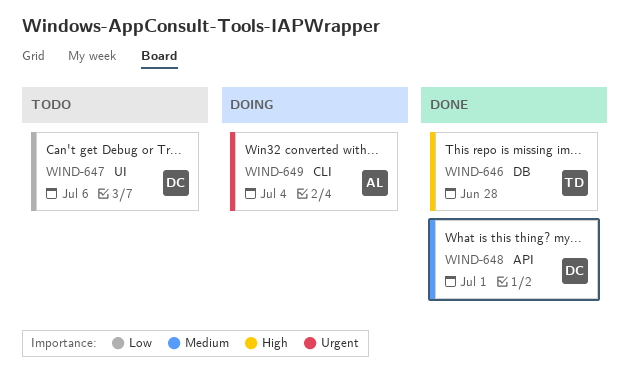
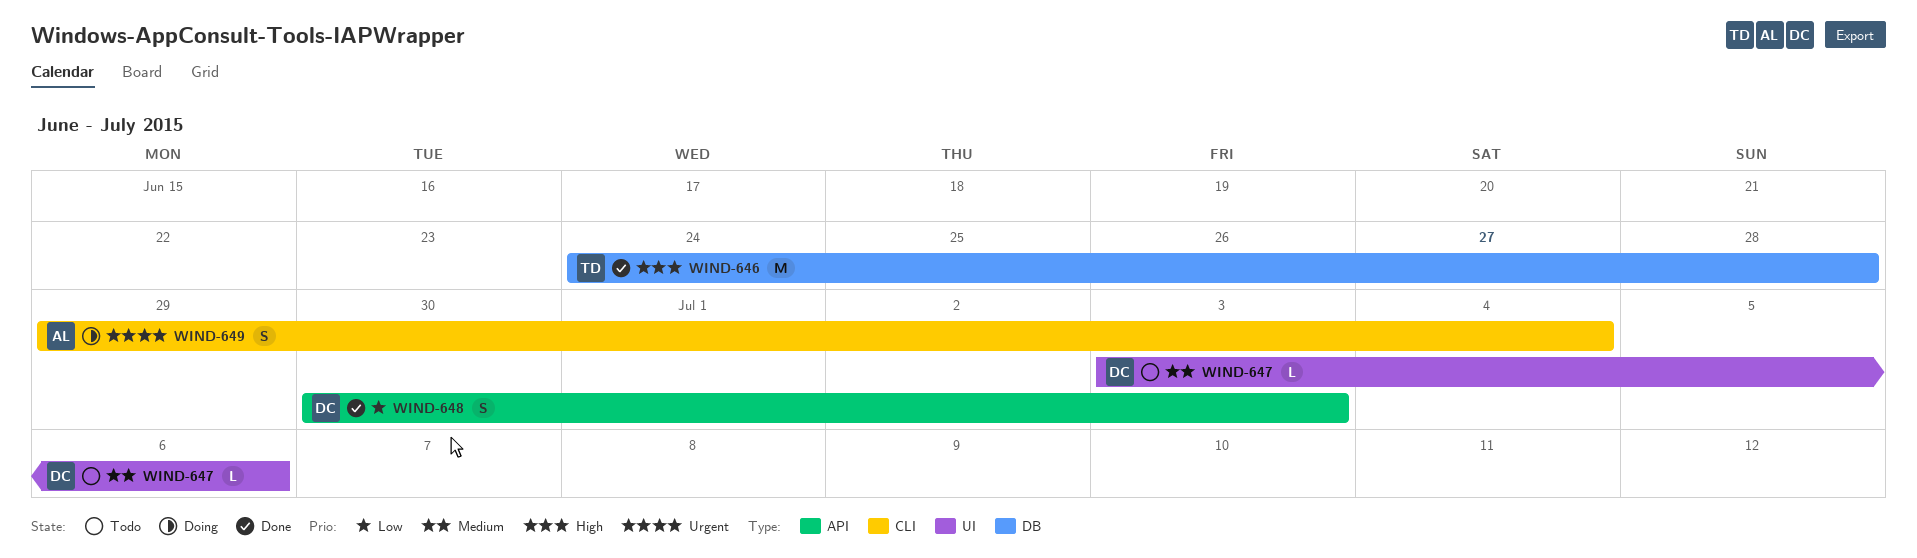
WIND-647, priority: Low -> Medium
WIND-648, priority: Medium -> Low
WIND-648, due: Jul 1 -> Jul 3

